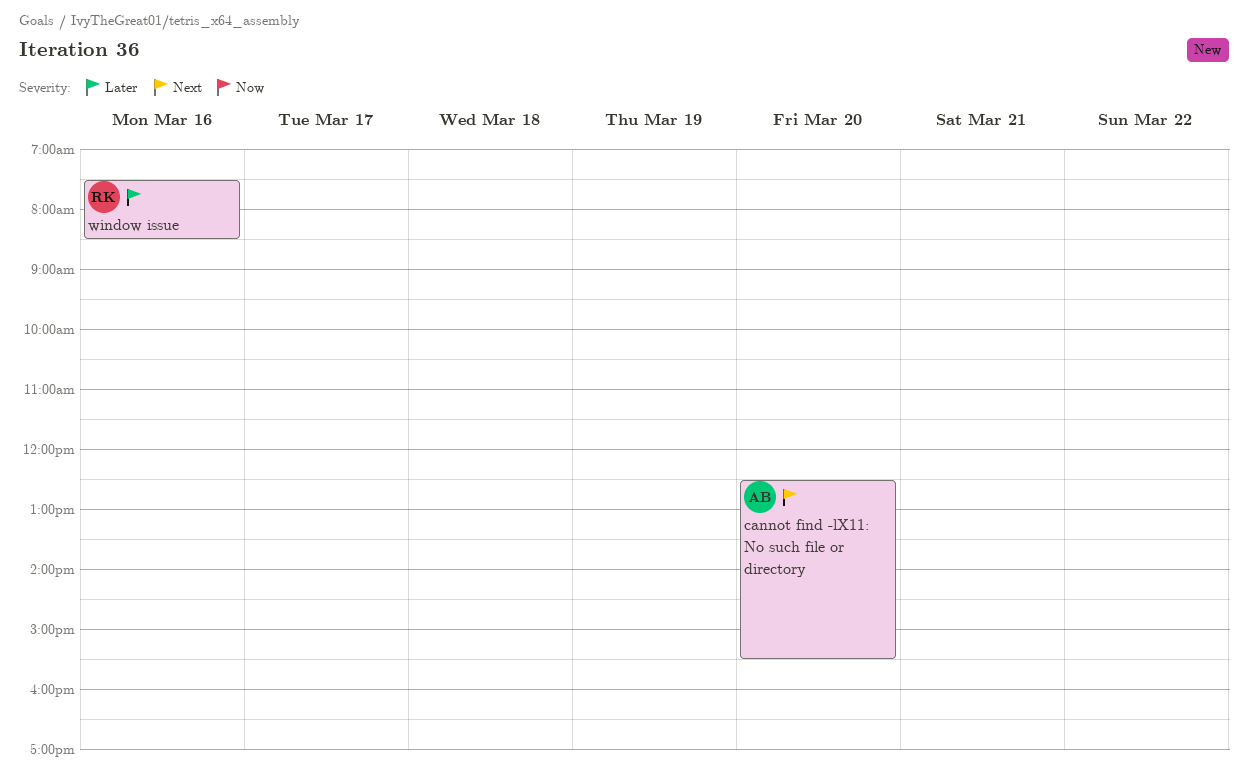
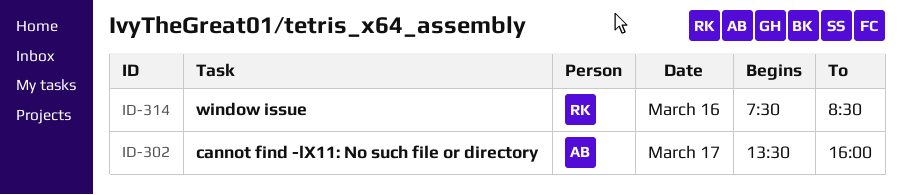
cannot find -lX11: No such file or directory, day: Mar 20 -> Mar 17
cannot find -lX11: No such file or directory, begins: 12:30 -> 13:30
cannot find -lX11: No such file or directory, ends: 15:30 -> 16:00

